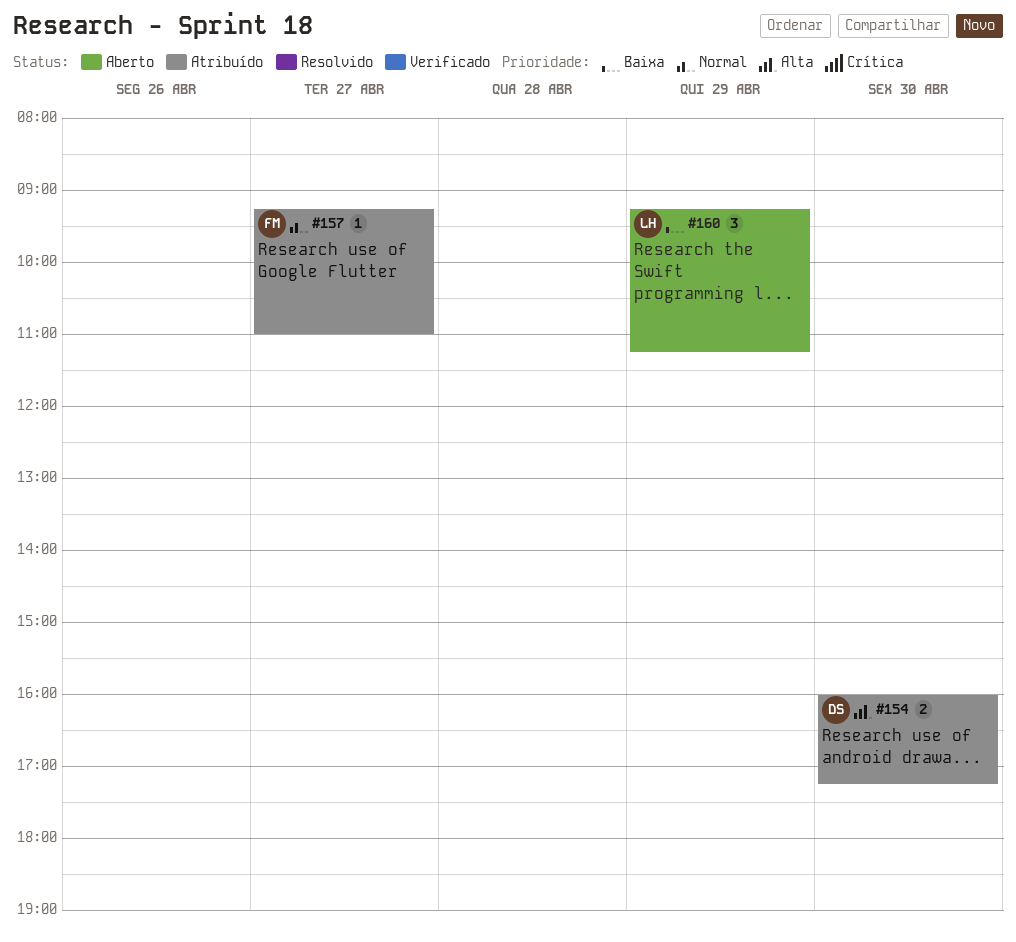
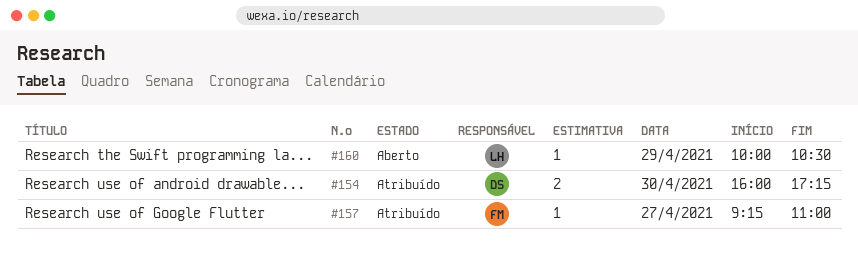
#160, estimate: 3 -> 1
#160, begins: 09:15 -> 10:00
#160, ends: 11:15 -> 10:30

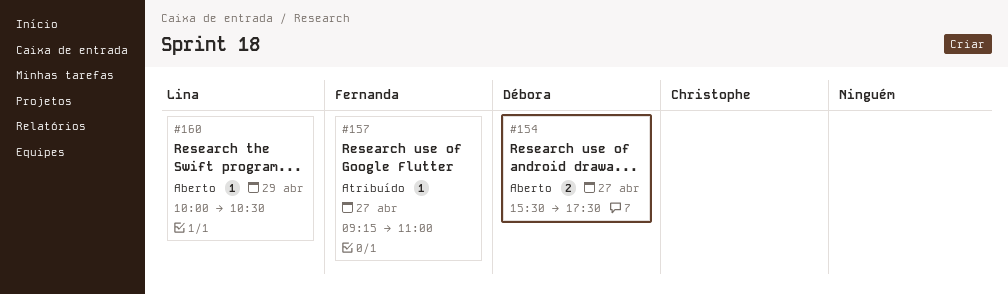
#154, status: Atribuído -> Aberto
#154, day: Apr 30 -> Apr 27
#154, begins: 16:00 -> 15:30
#154, ends: 17:15 -> 17:30

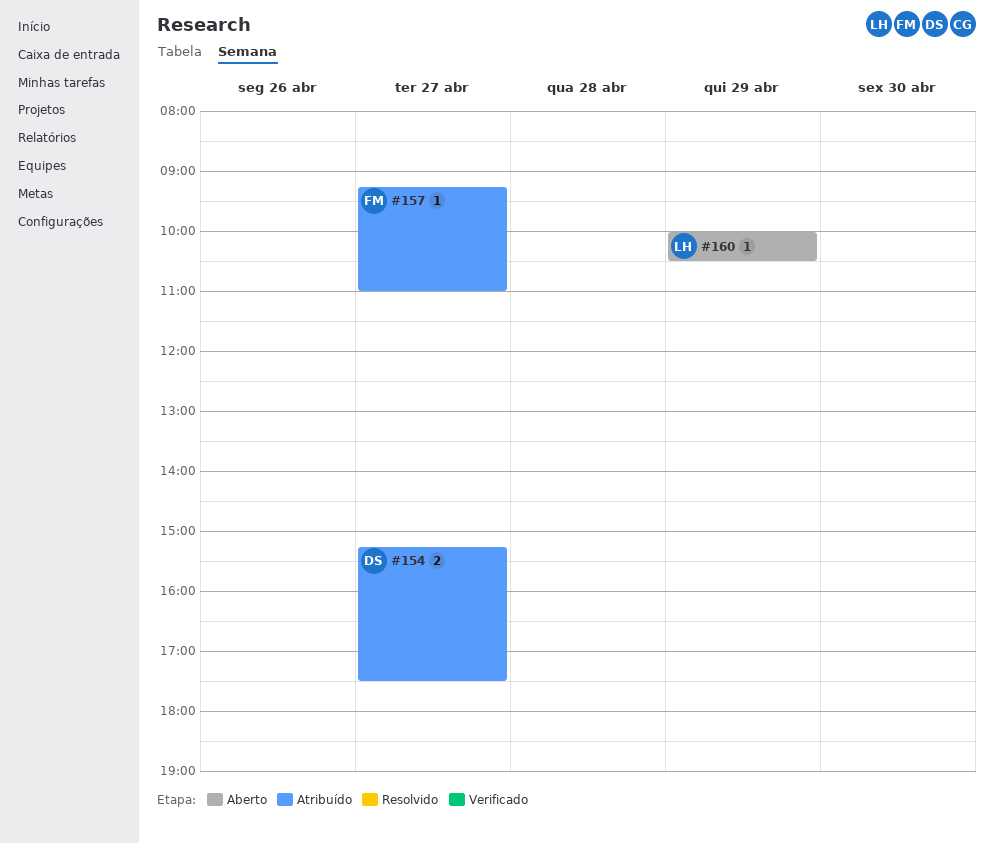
#154, status: Aberto -> Atribuído
#154, begins: 15:30 -> 15:15

